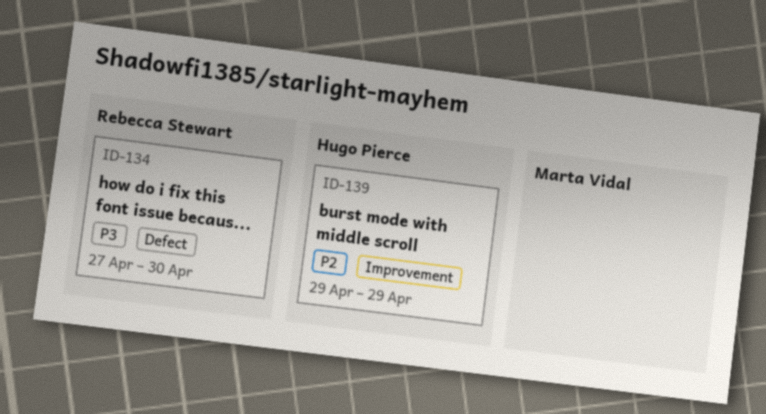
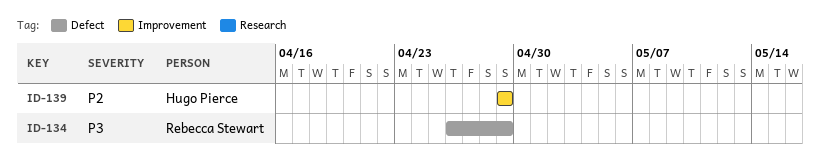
ID-134, start: Apr 27 -> Apr 26
ID-134, due: Apr 30 -> Apr 29

